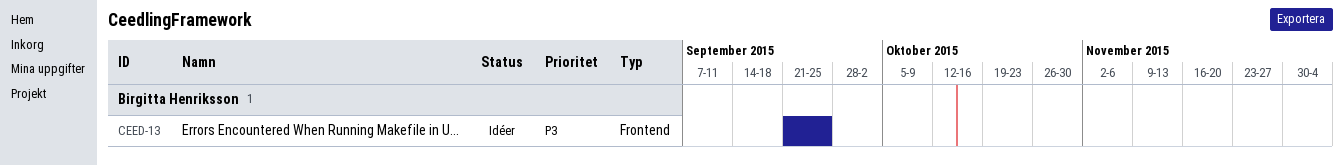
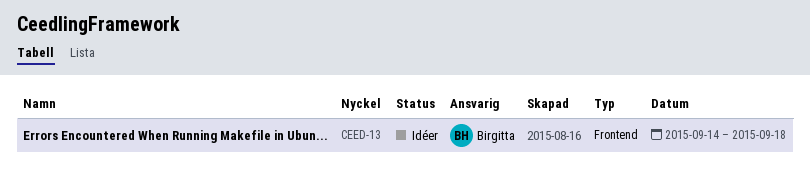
CEED-13, start: Sep 21 -> Sep 14
CEED-13, due: Sep 25 -> Sep 18

